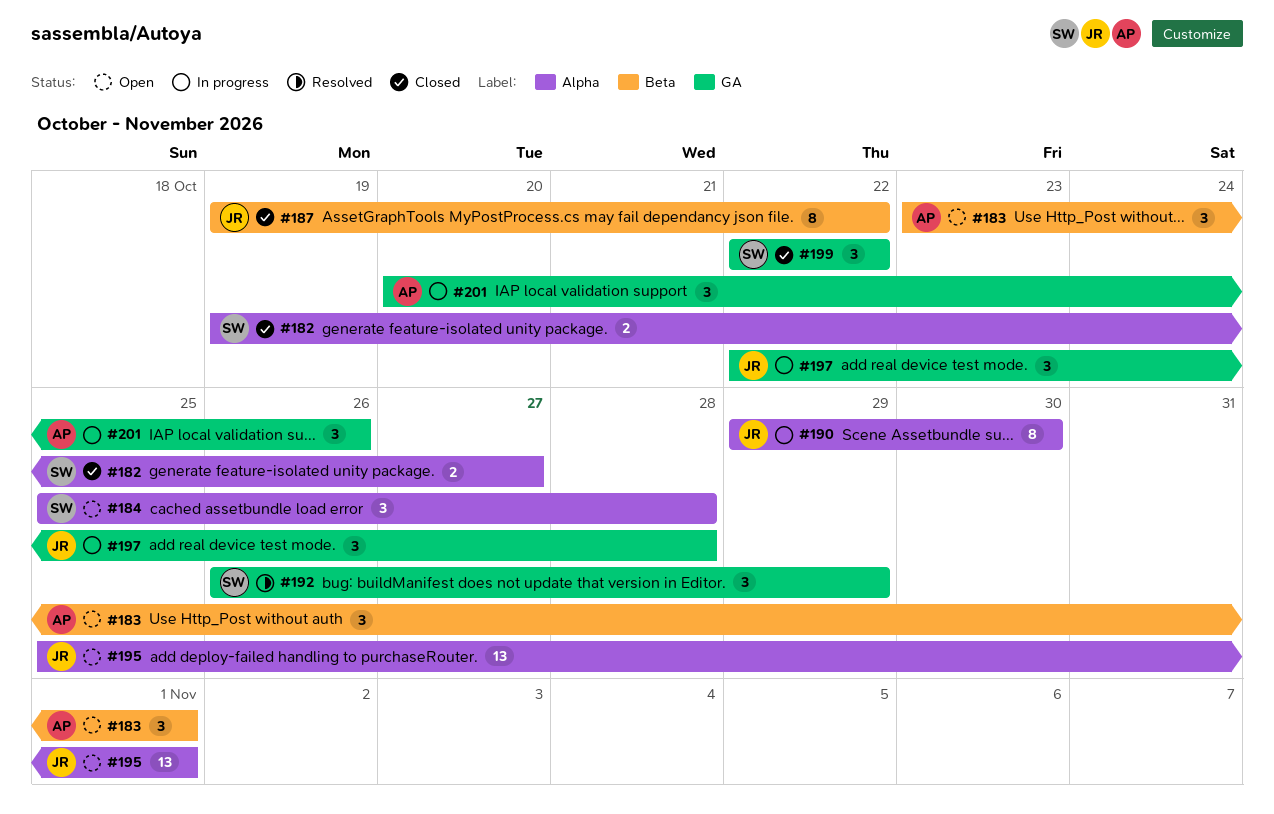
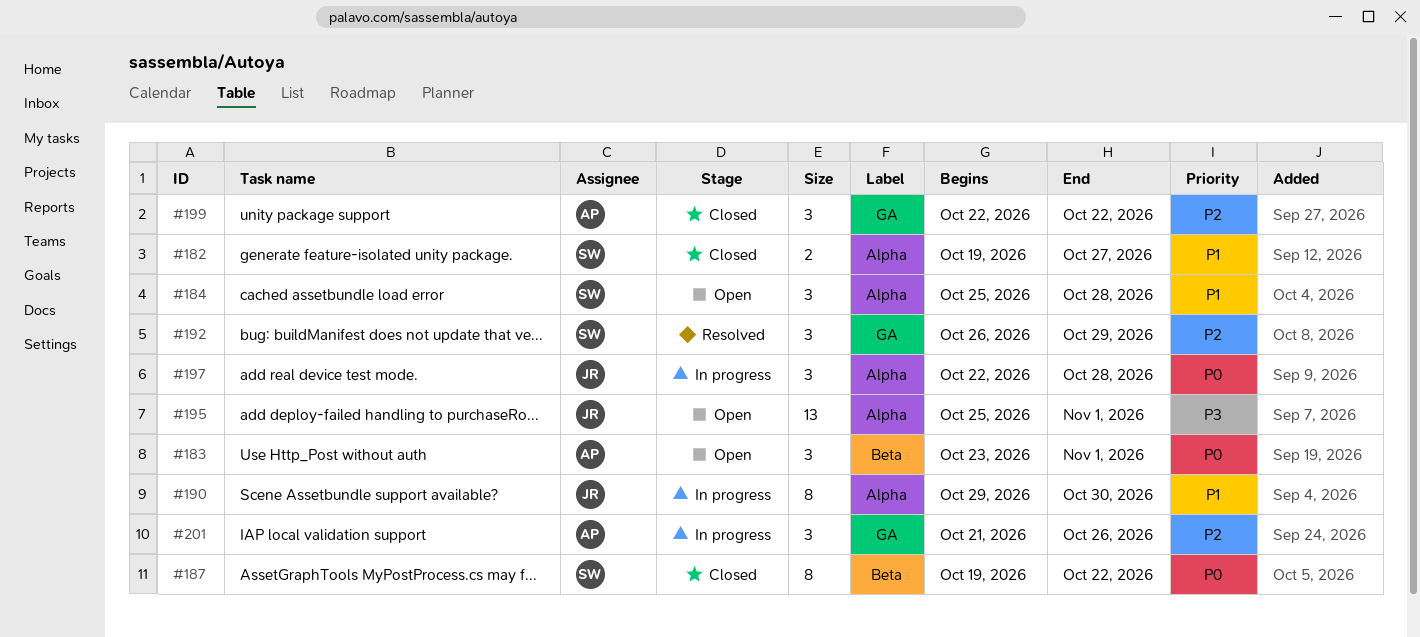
#187, owner: JR -> SW
#197, label: GA -> Alpha
#199, owner: SW -> AP
#201, start: Oct 20 -> Oct 21

